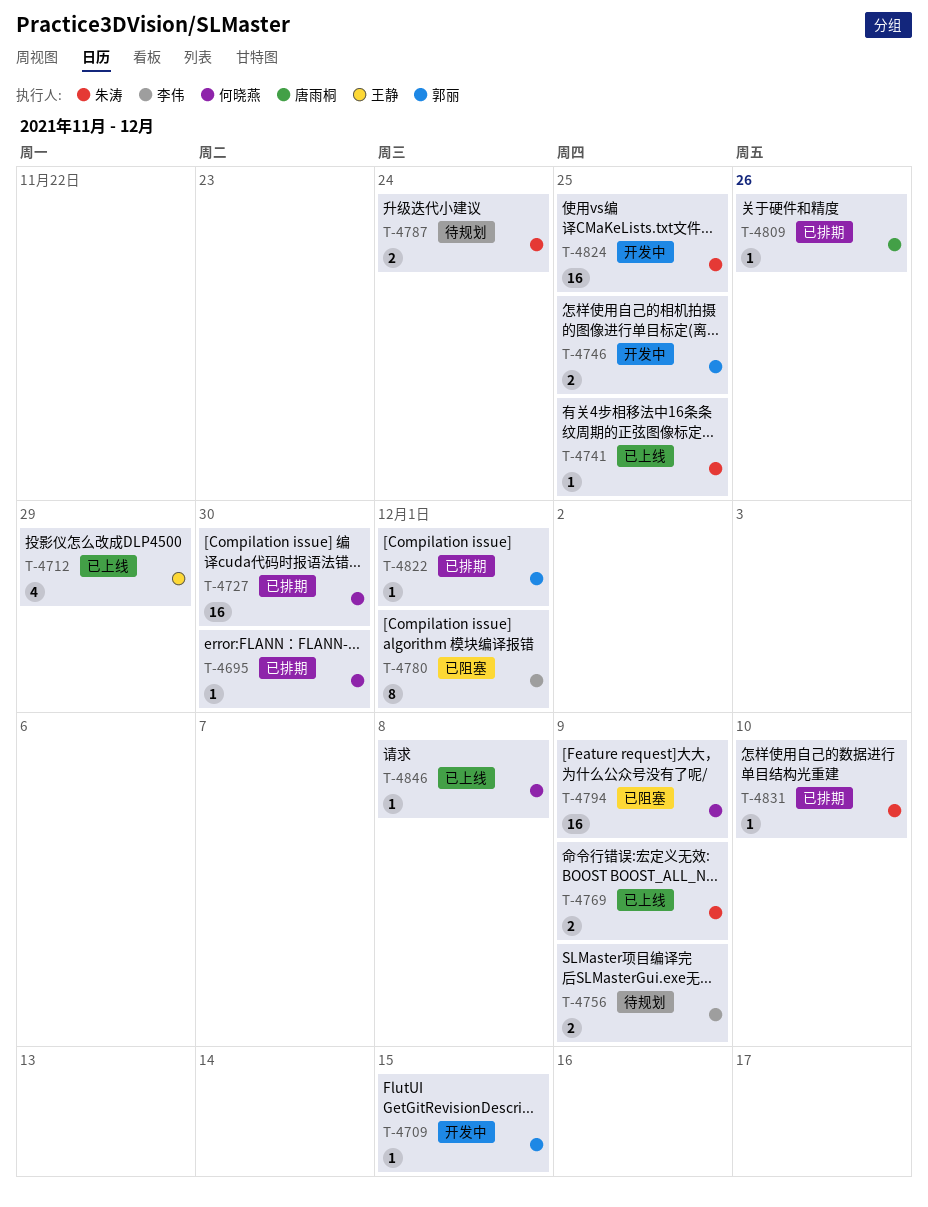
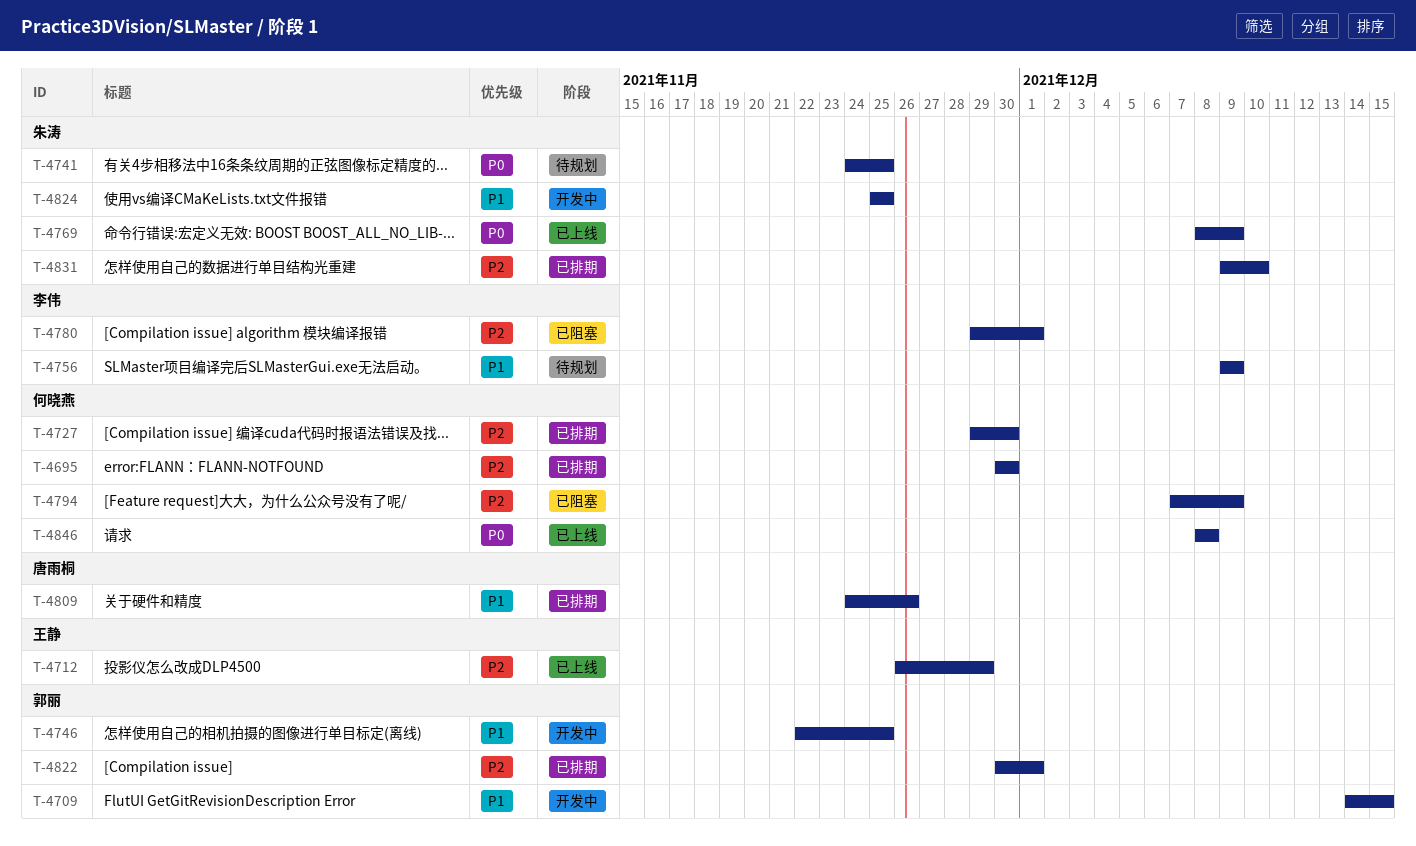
T-4741, status: 已上线 -> 待规划
T-4787: present -> none

